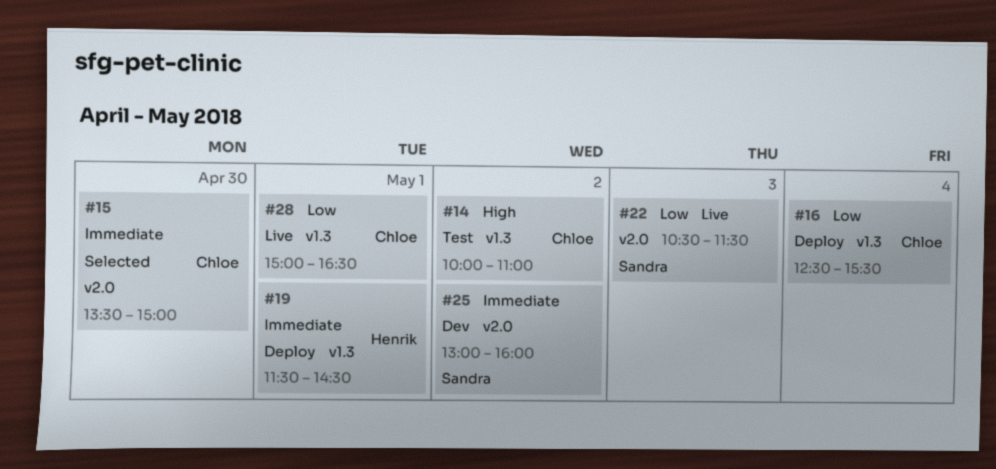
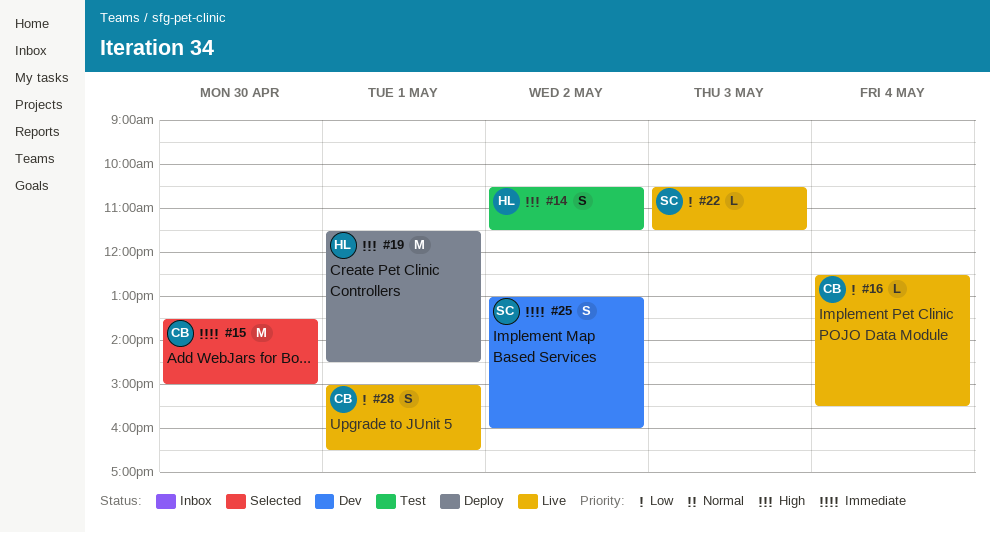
#14, owner: Chloe -> Henrik
#14, begins: 10:00 -> 10:30
#14, ends: 11:00 -> 11:30
#16, status: Deploy -> Live
#19, priority: Immediate -> High

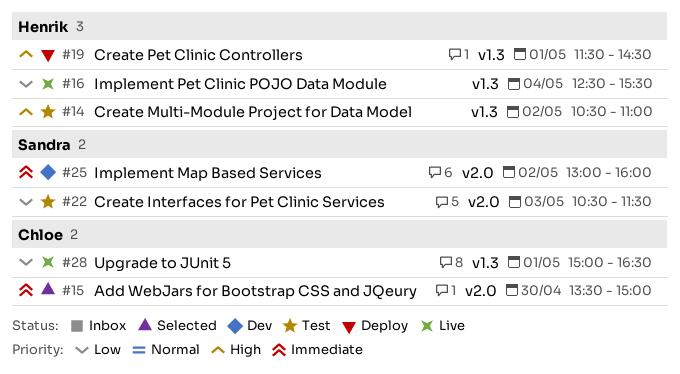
#14, ends: 11:30 -> 11:00
#16, owner: Chloe -> Henrik
#22, status: Live -> Test

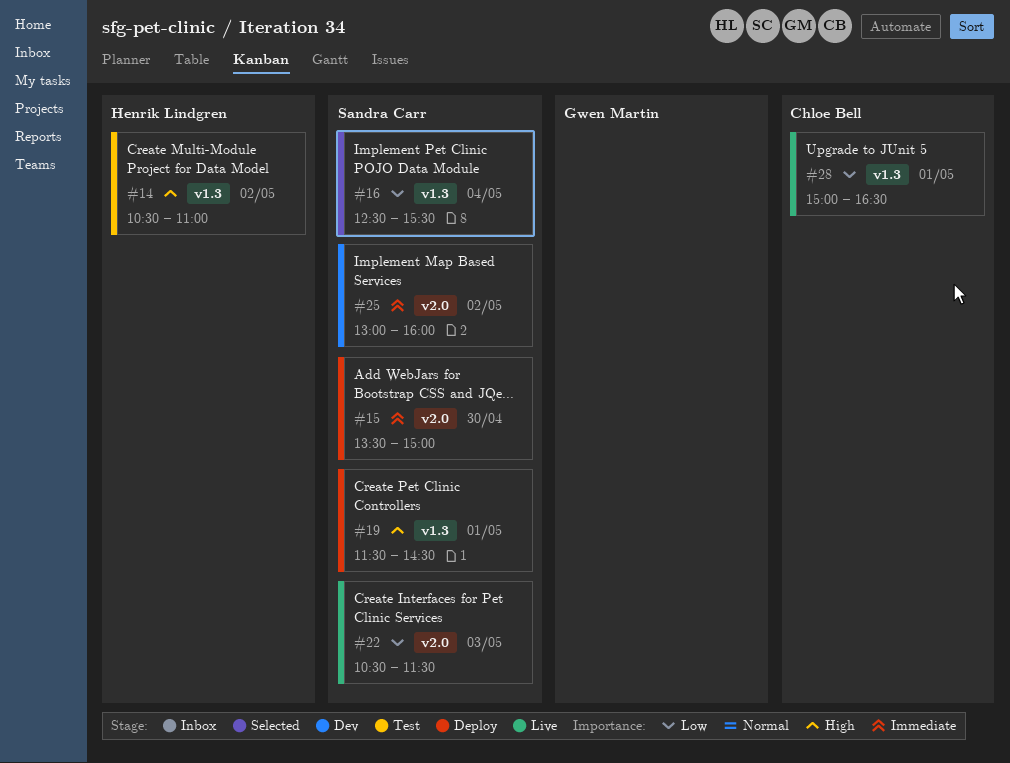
#15, status: Selected -> Deploy
#15, owner: Chloe Bell -> Sandra Carr
#16, status: Live -> Selected
#16, owner: Henrik Lindgren -> Sandra Carr
#19, owner: Henrik Lindgren -> Sandra Carr
#22, status: Test -> Live

